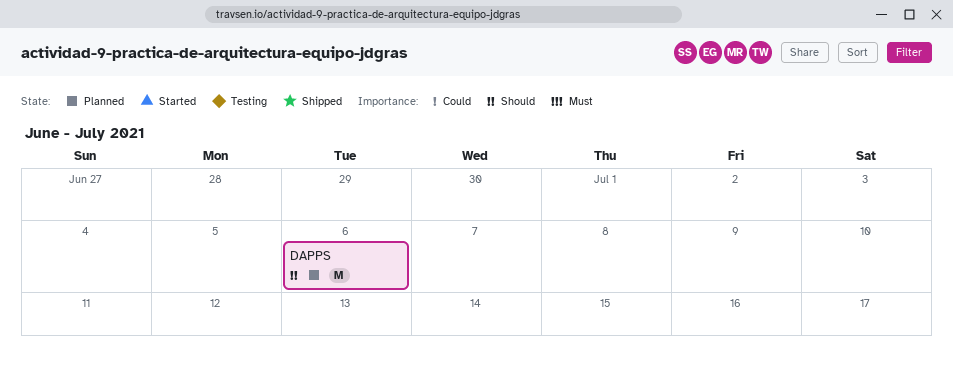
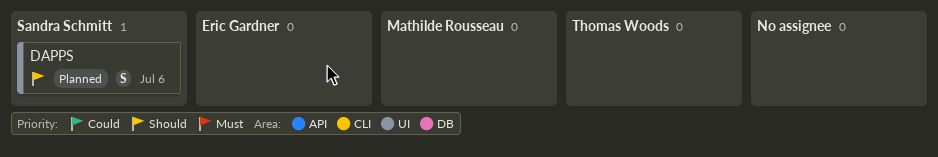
DAPPS, estimate: M -> S

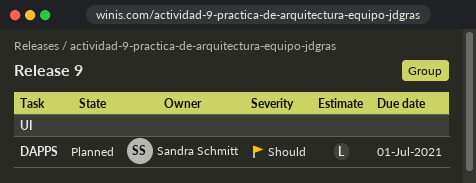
DAPPS, estimate: S -> L
DAPPS, due: Jul 6 -> Jul 1

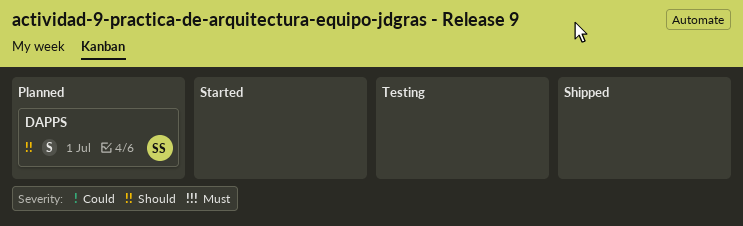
DAPPS, estimate: L -> S

